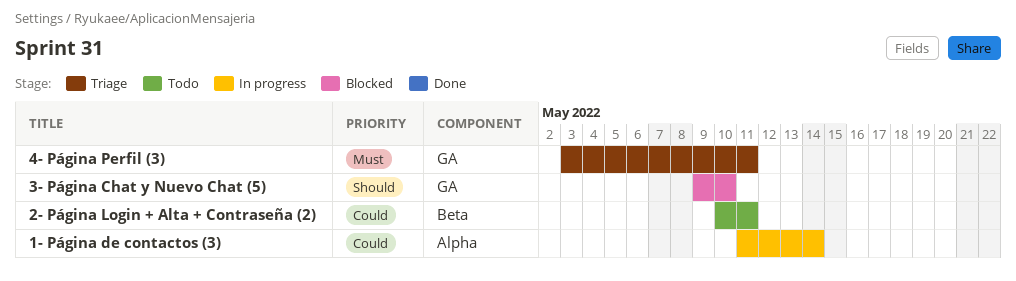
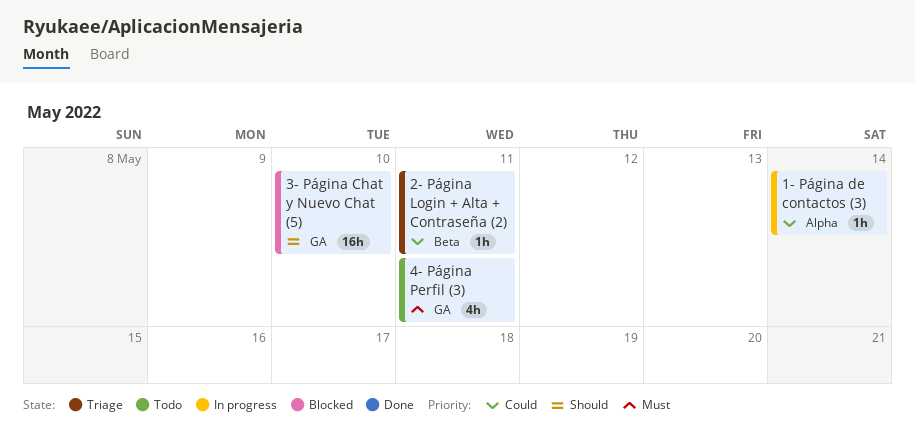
2- Página Login + Alta + Contraseña (2), status: Todo -> Triage
4- Página Perfil (3), status: Triage -> Todo

